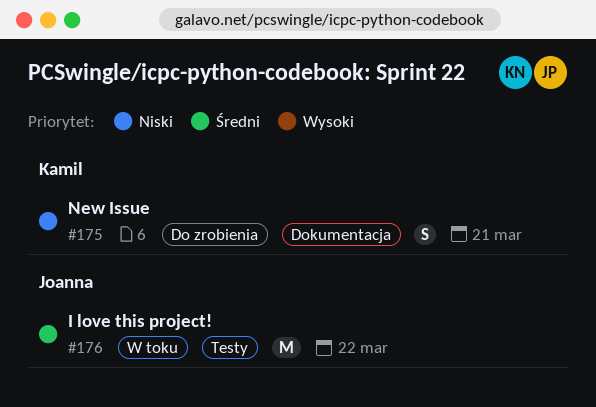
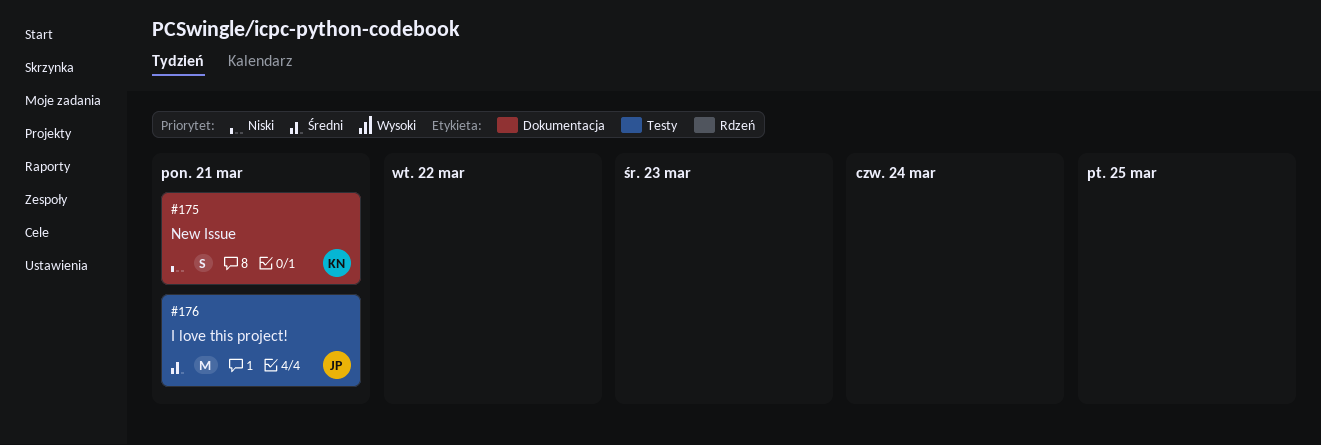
#176, due: Mar 22 -> Mar 21

